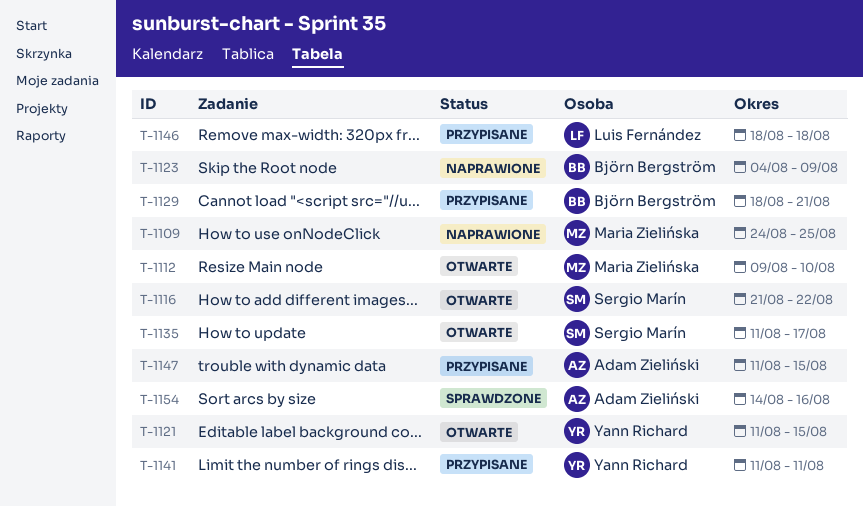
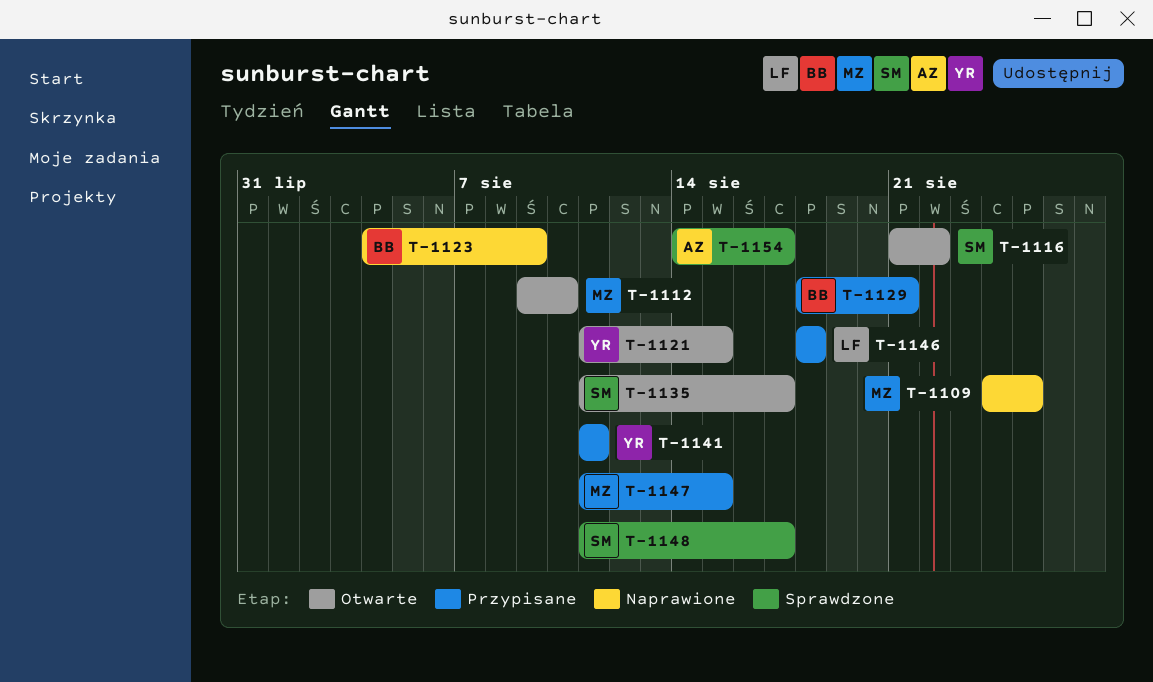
T-1147, owner: Adam Zieliński -> Maria Zielińska
T-1148: none -> present
T-1154, due: Aug 16 -> Aug 17

